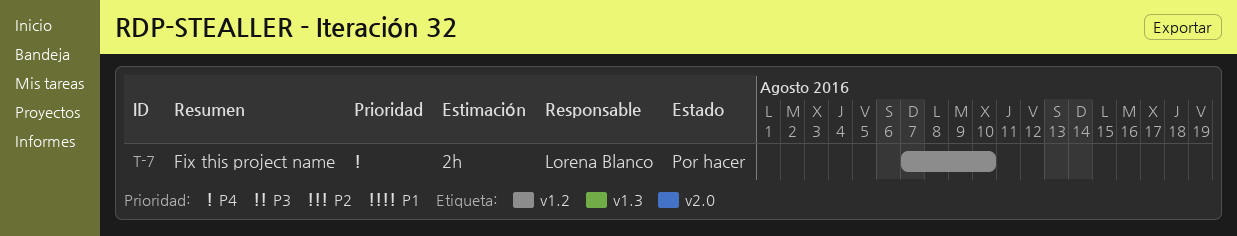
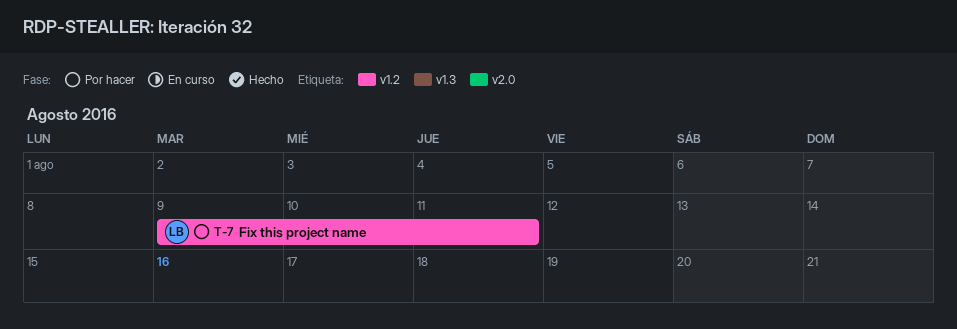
T-7, start: Aug 7 -> Aug 9
T-7, due: Aug 10 -> Aug 11

